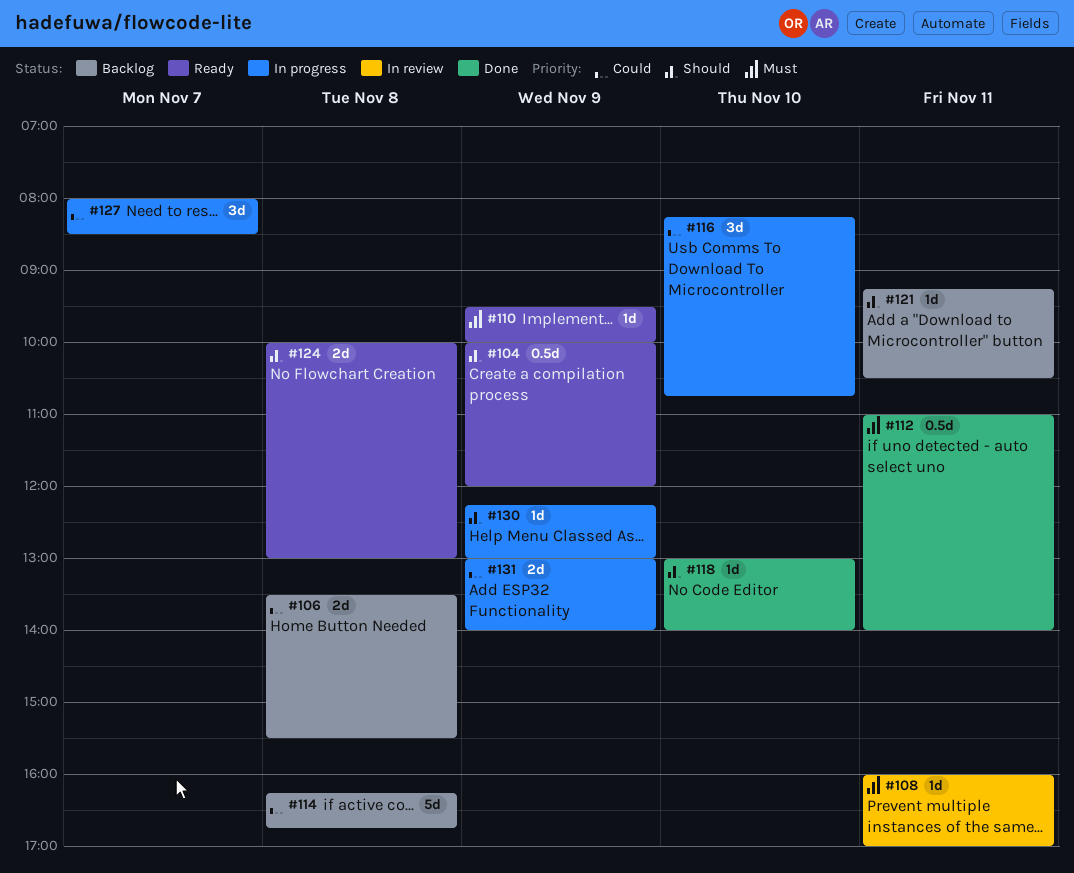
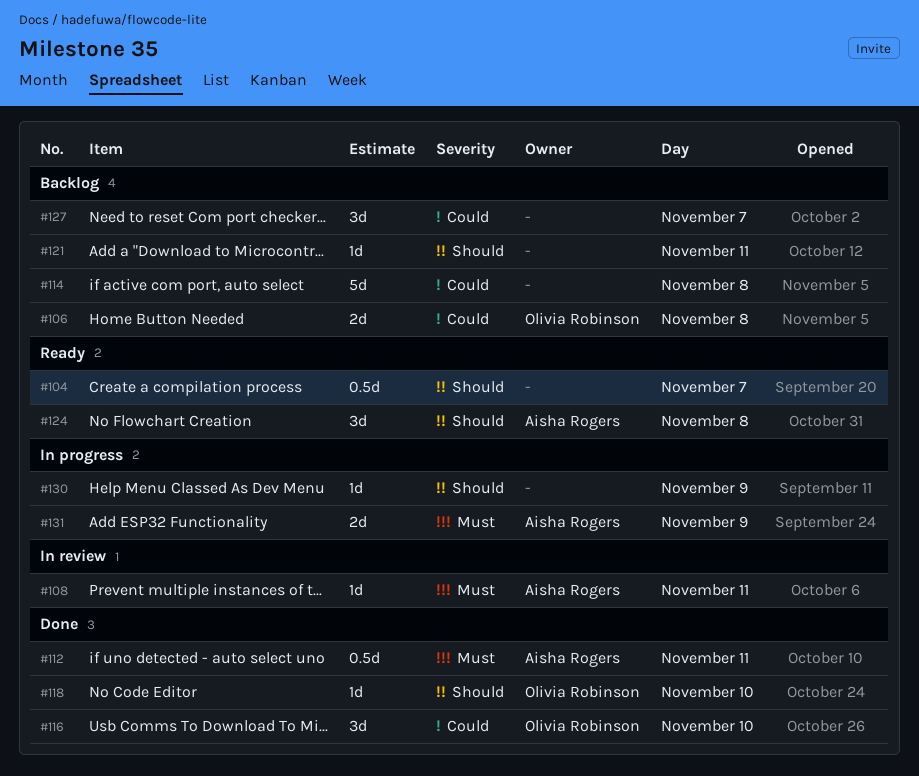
#104, day: Nov 9 -> Nov 7
#110: present -> none
#116, status: In progress -> Done
#124, estimate: 2d -> 3d
#127, status: In progress -> Backlog
#131, priority: Could -> Must

